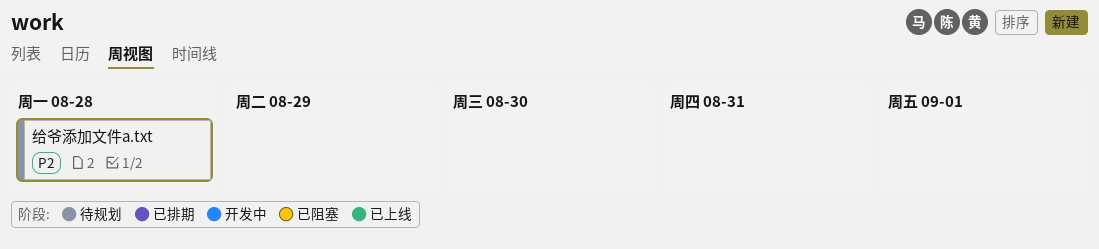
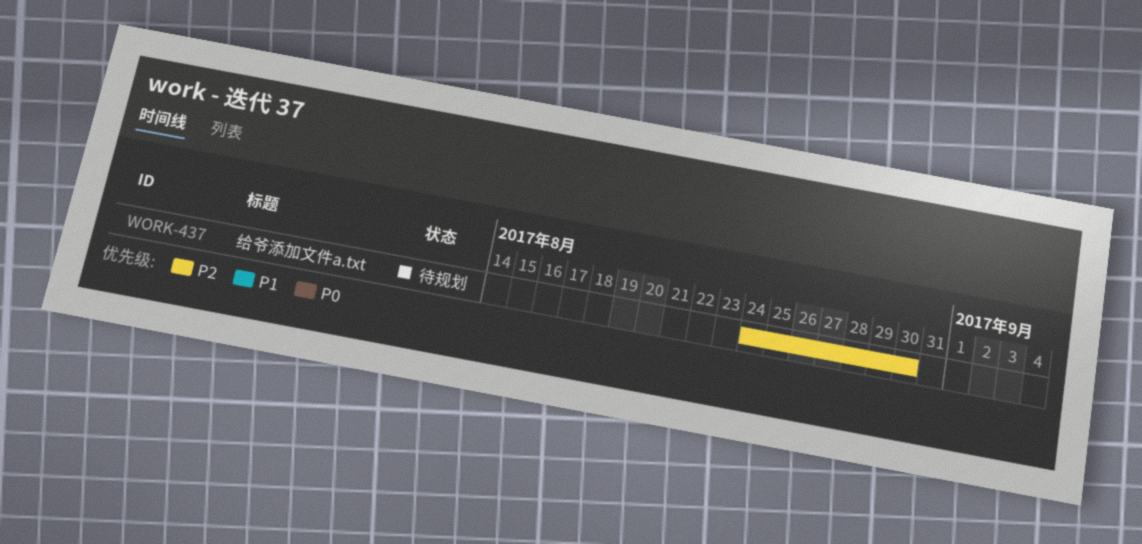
给爷添加文件a.txt, due: Aug 28 -> Aug 30

